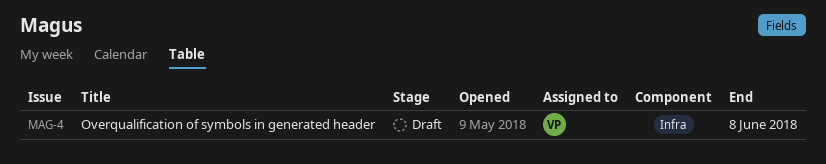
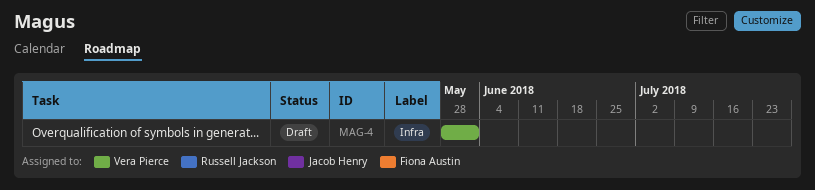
MAG-4, due: Jun 8 -> Jun 1

